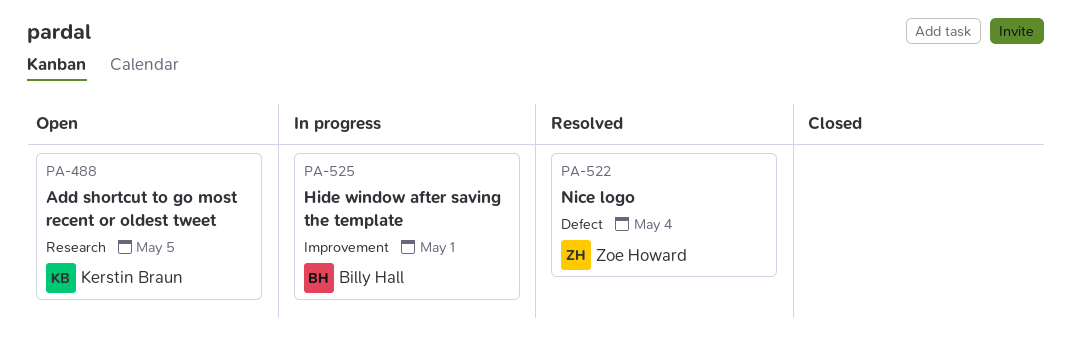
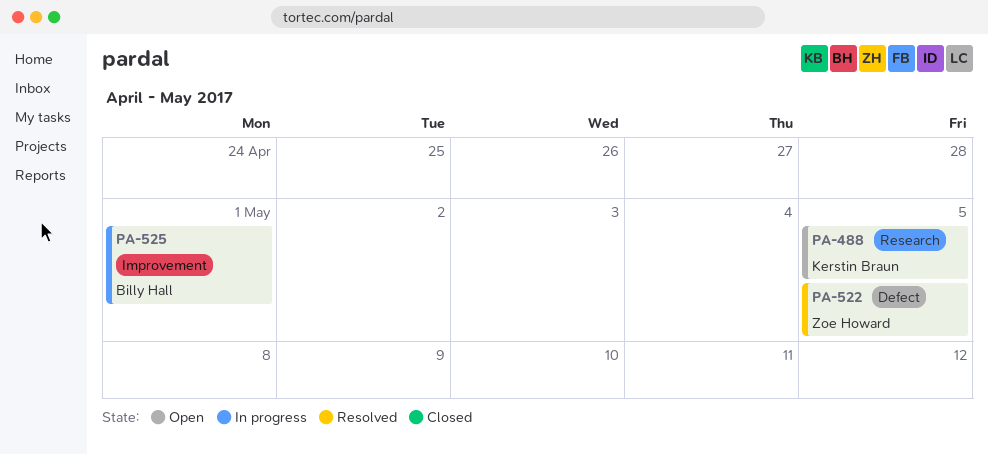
PA-522, due: May 4 -> May 5

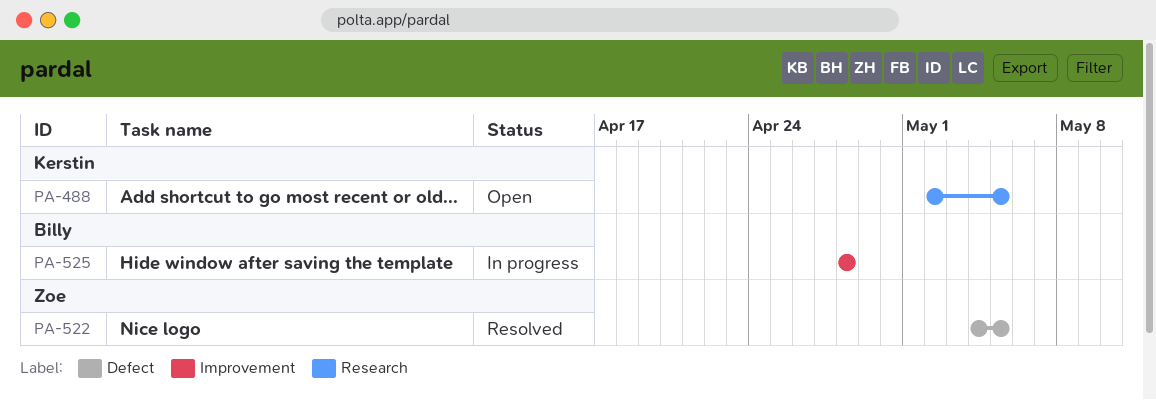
PA-525, due: May 1 -> Apr 28

